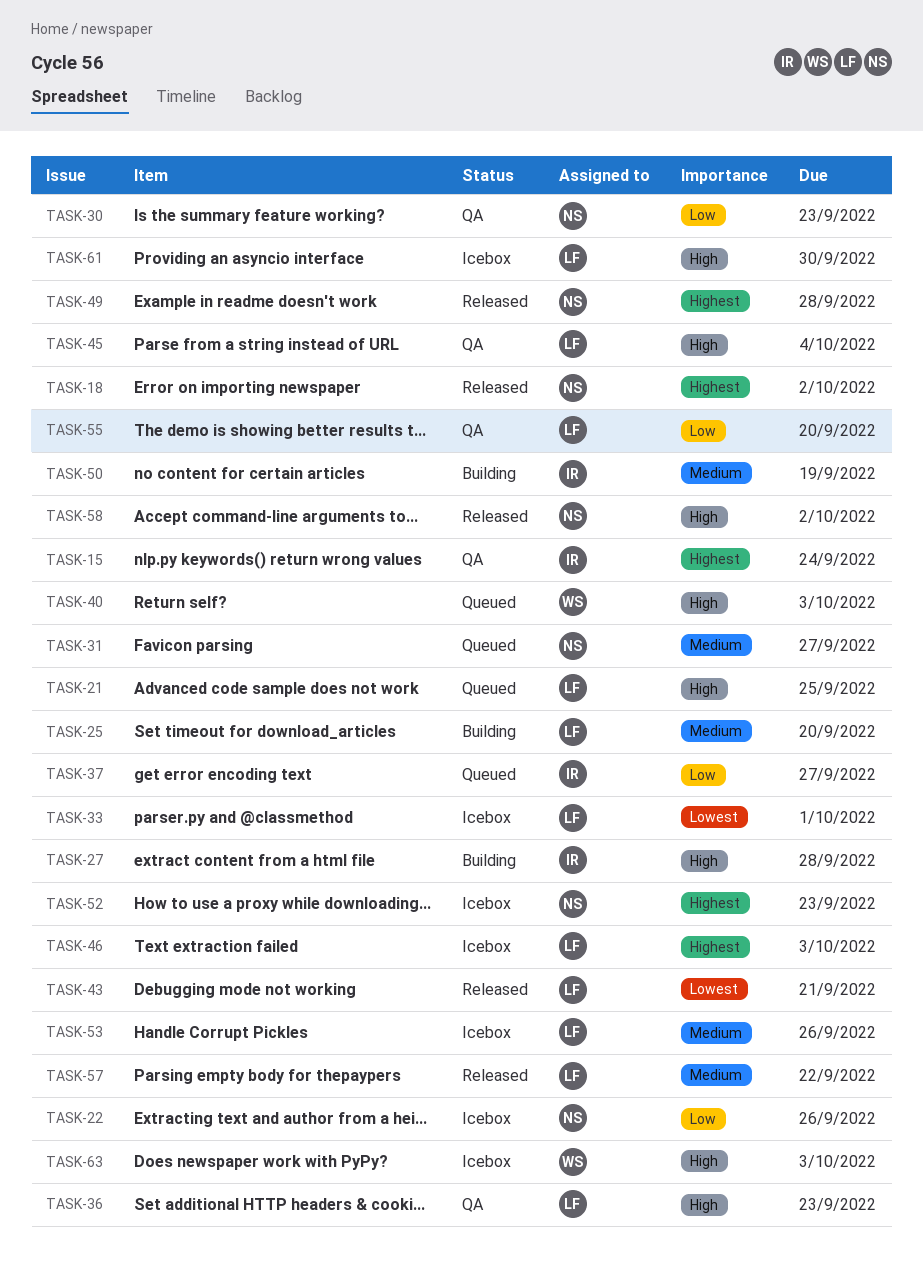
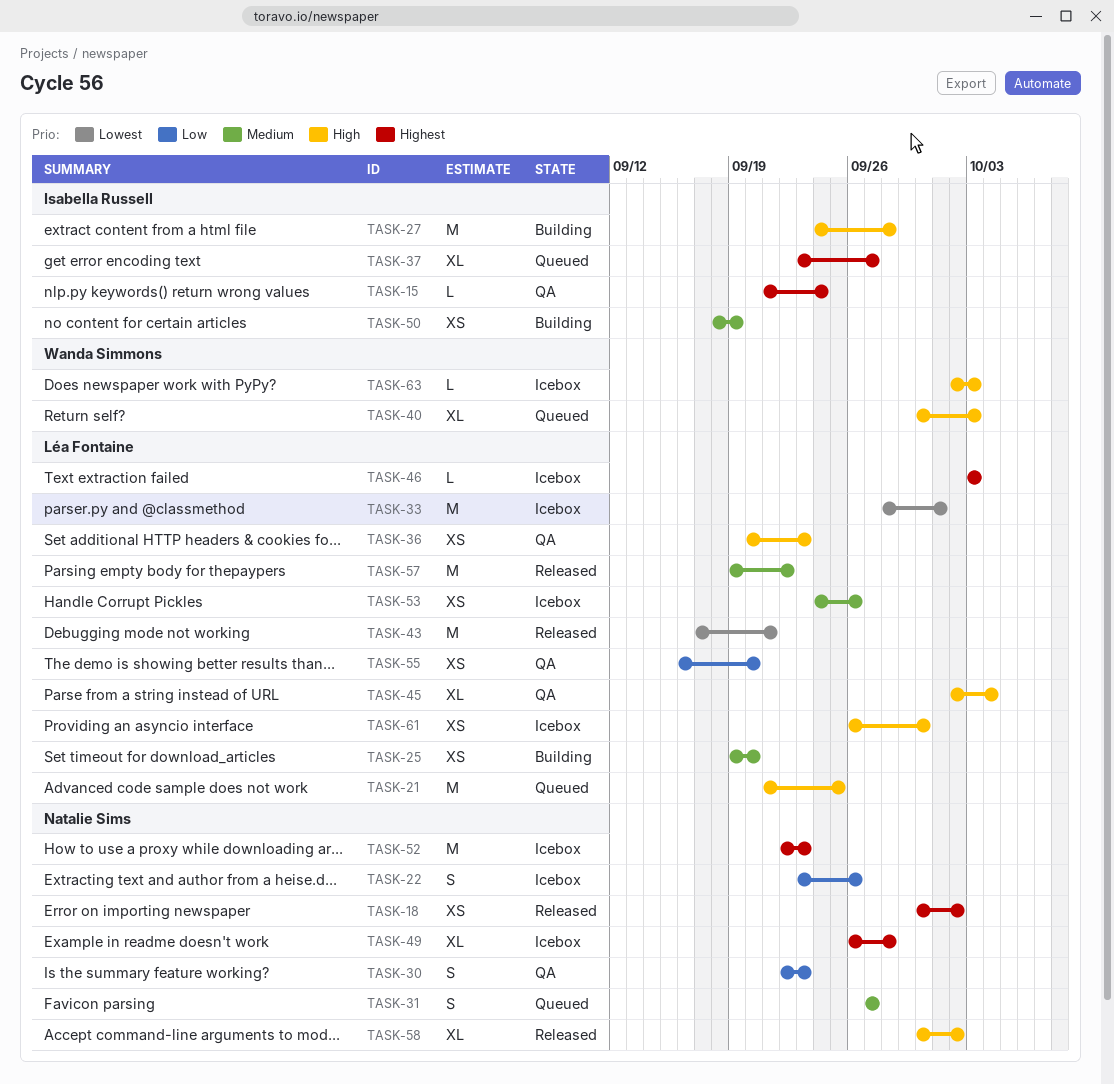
TASK-37, priority: Low -> Highest
TASK-49, status: Released -> Icebox

